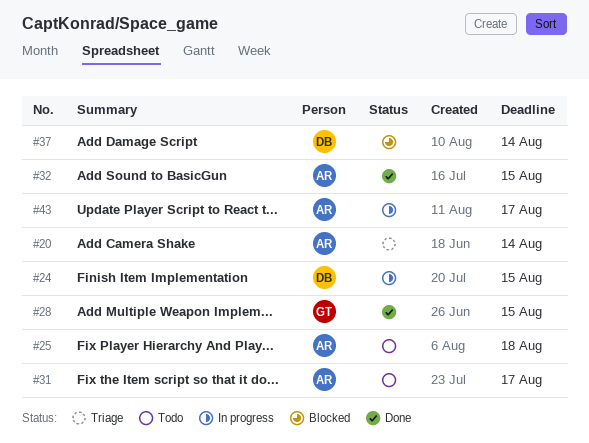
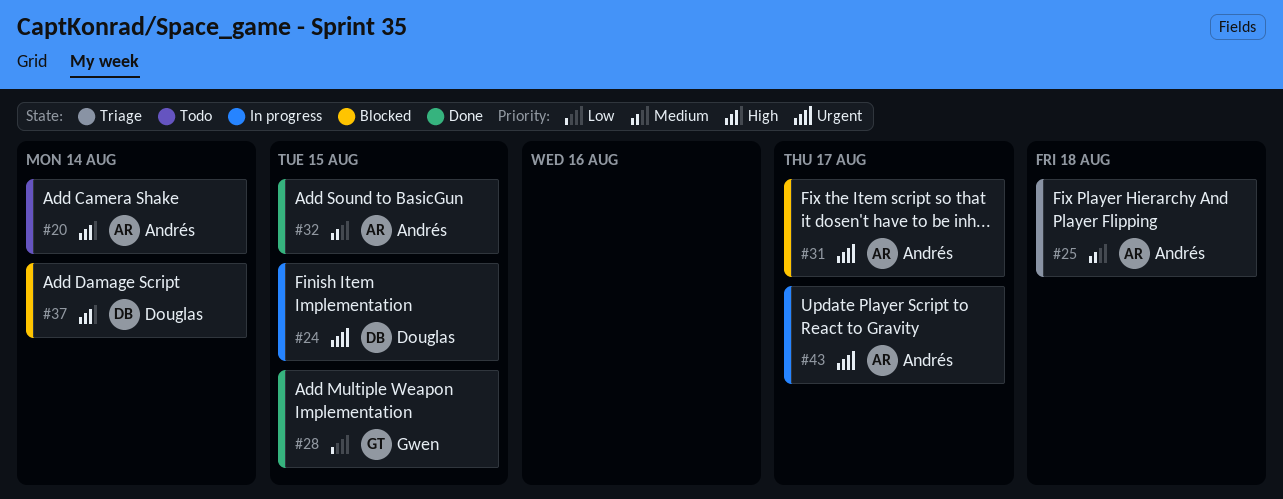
#20, status: Triage -> Todo
#25, status: Todo -> Triage
#31, status: Todo -> Blocked

